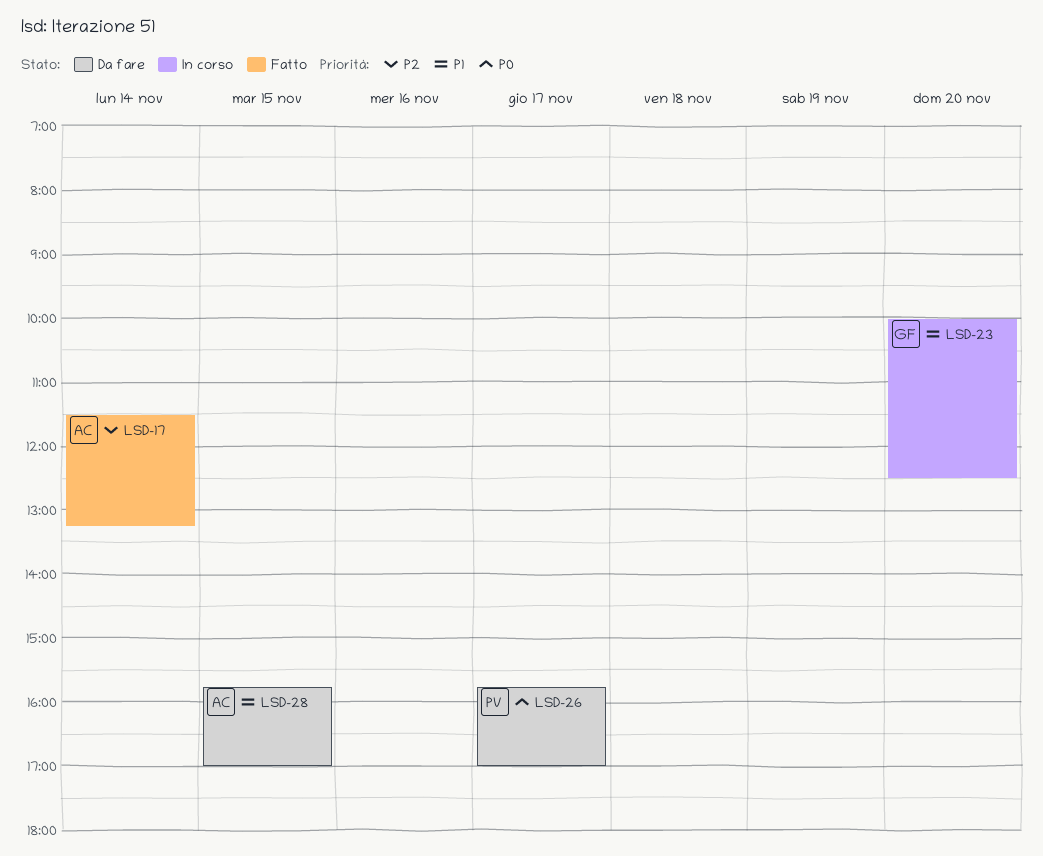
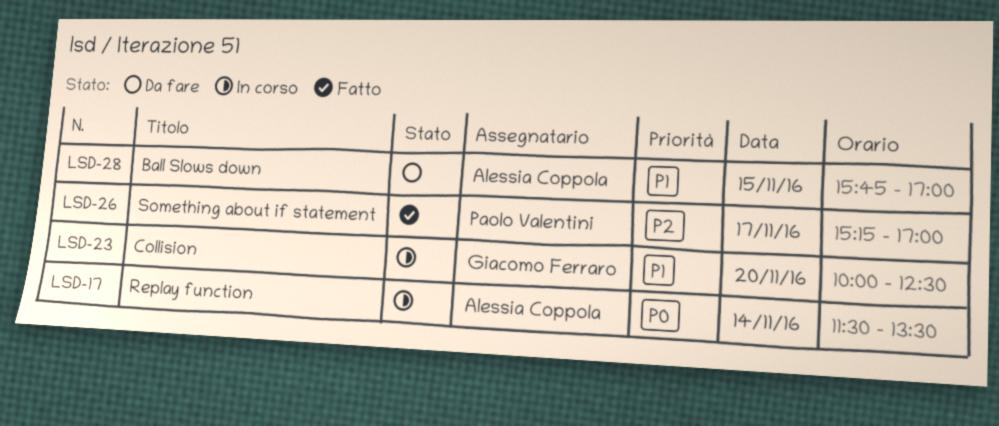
LSD-17, status: Fatto -> In corso
LSD-17, priority: P2 -> P0
LSD-17, ends: 13:15 -> 13:30
LSD-26, status: Da fare -> Fatto
LSD-26, priority: P0 -> P2
LSD-26, begins: 15:45 -> 15:15

